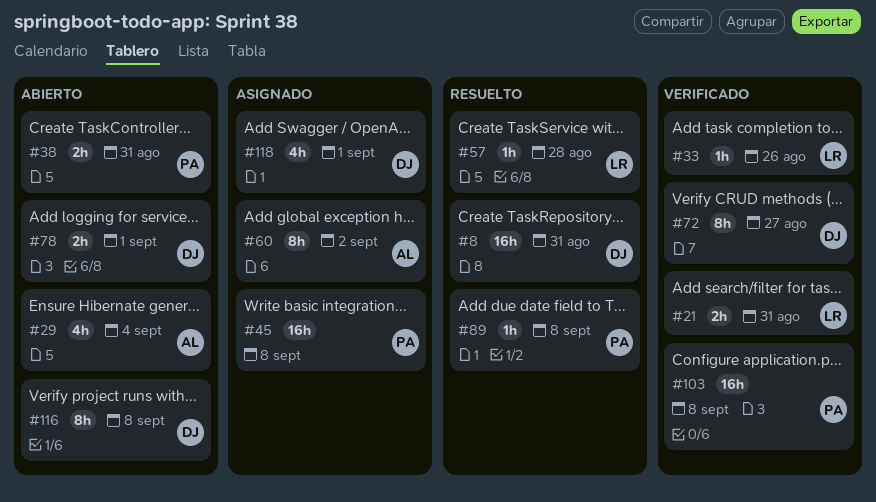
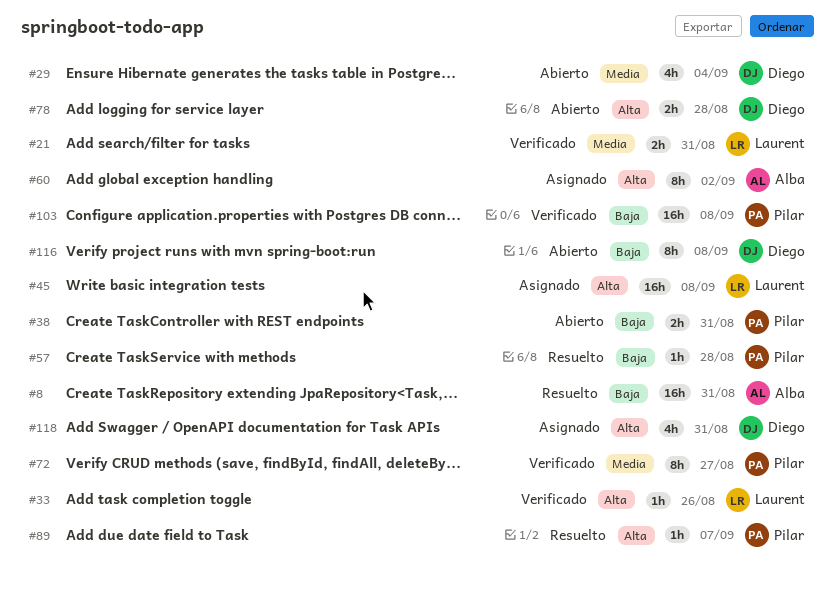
#8, owner: Diego -> Alba
#29, owner: Alba -> Diego
#45, owner: Pilar -> Laurent
#57, owner: Laurent -> Pilar
#72, owner: Diego -> Pilar
#78, due: Sep 1 -> Aug 28
#89, due: Sep 8 -> Sep 7
#118, due: Sep 1 -> Aug 31

